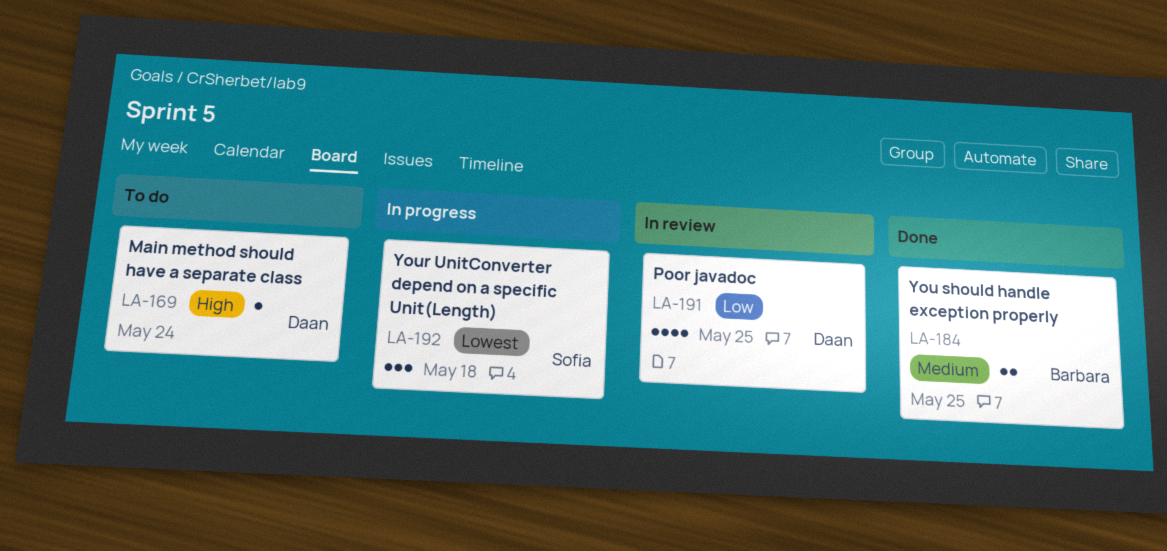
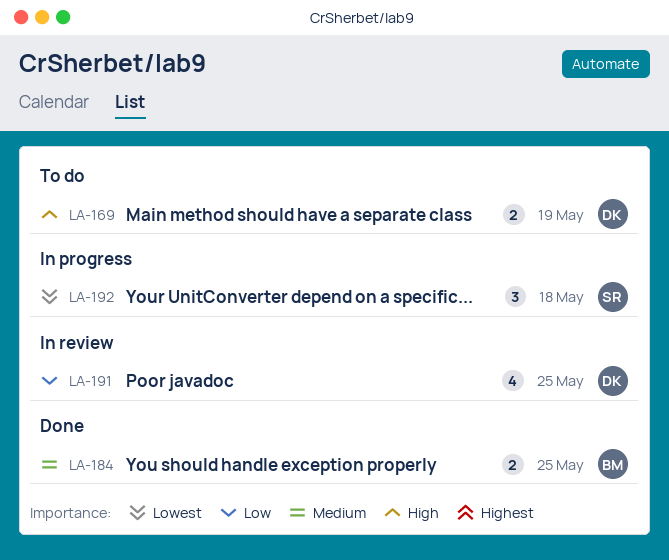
LA-169, estimate: 1 -> 2
LA-169, due: May 24 -> May 19

